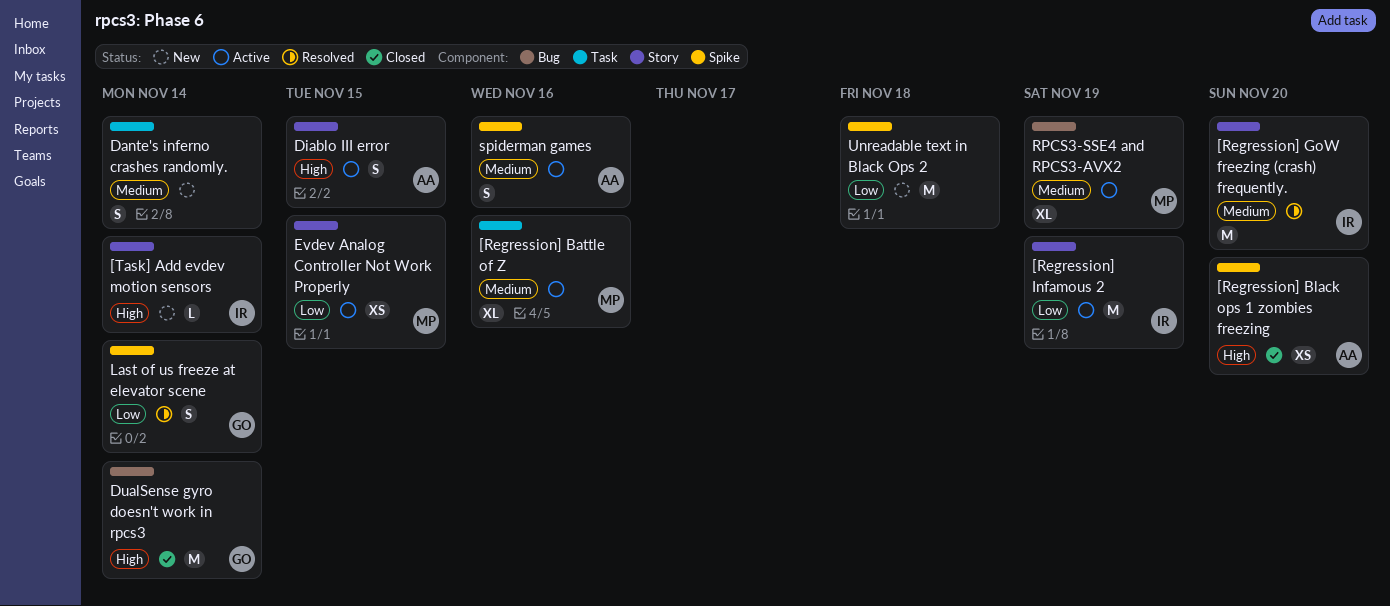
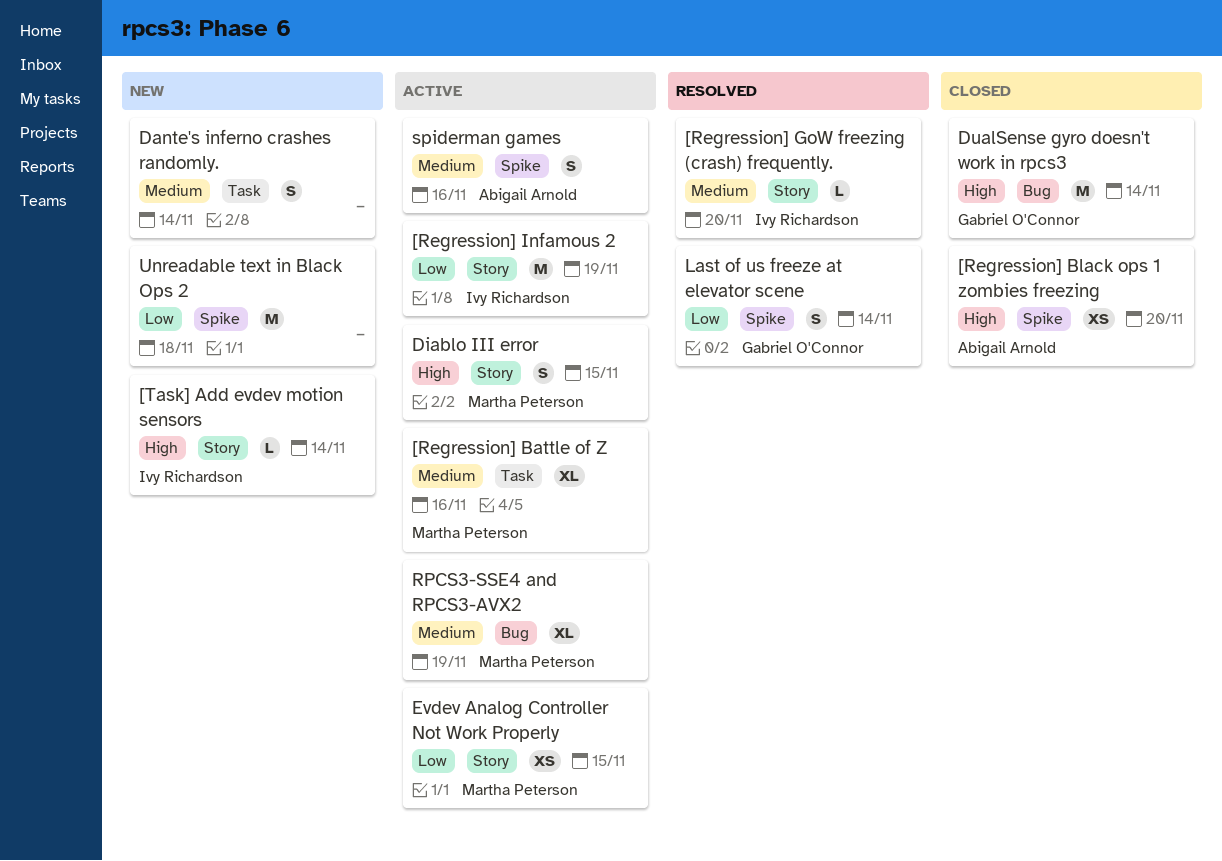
[Regression] GoW freezing (crash) frequently., estimate: M -> L
Diablo III error, owner: Abigail Arnold -> Martha Peterson

